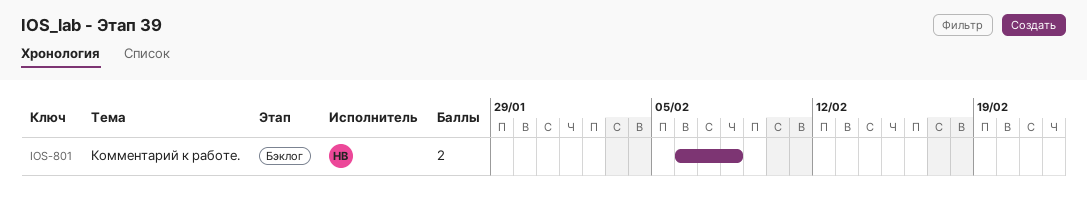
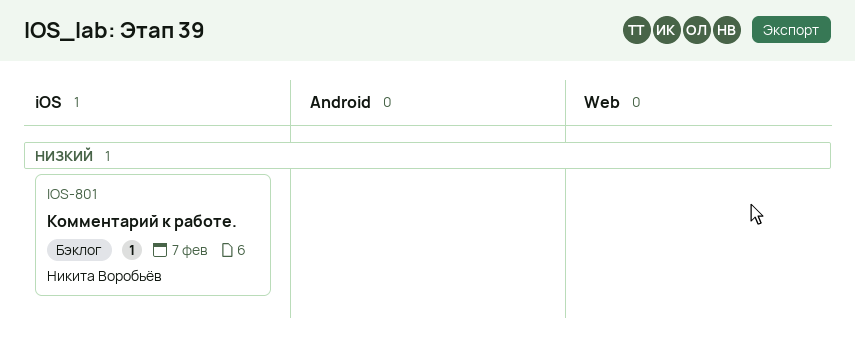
IOS-801, estimate: 2 -> 1
IOS-801, due: Feb 8 -> Feb 7

